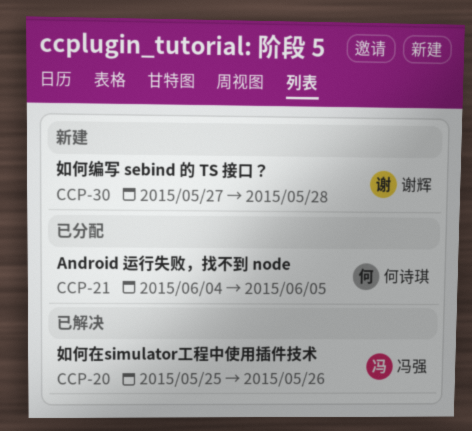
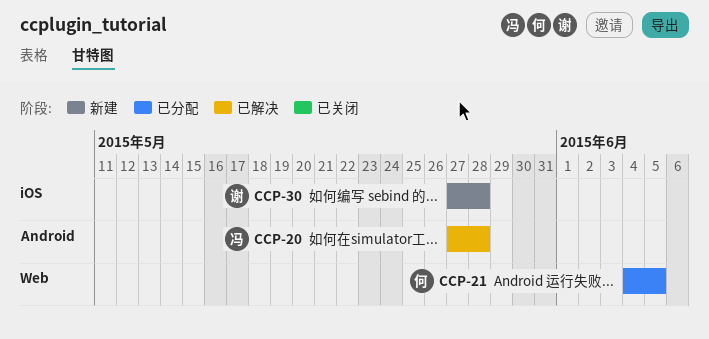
CCP-20, start: May 25 -> May 27
CCP-20, due: May 26 -> May 28

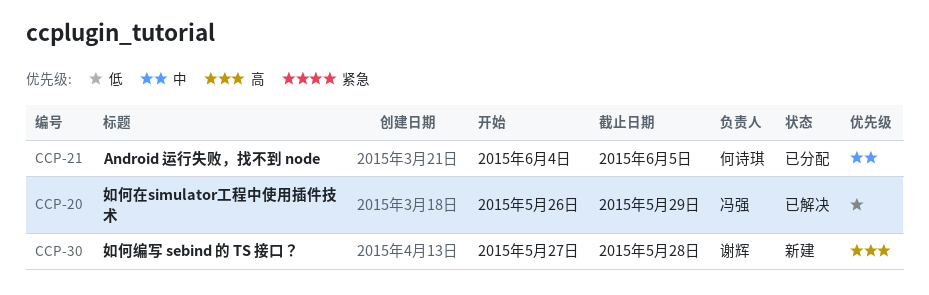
CCP-20, start: May 27 -> May 26
CCP-20, due: May 28 -> May 29

